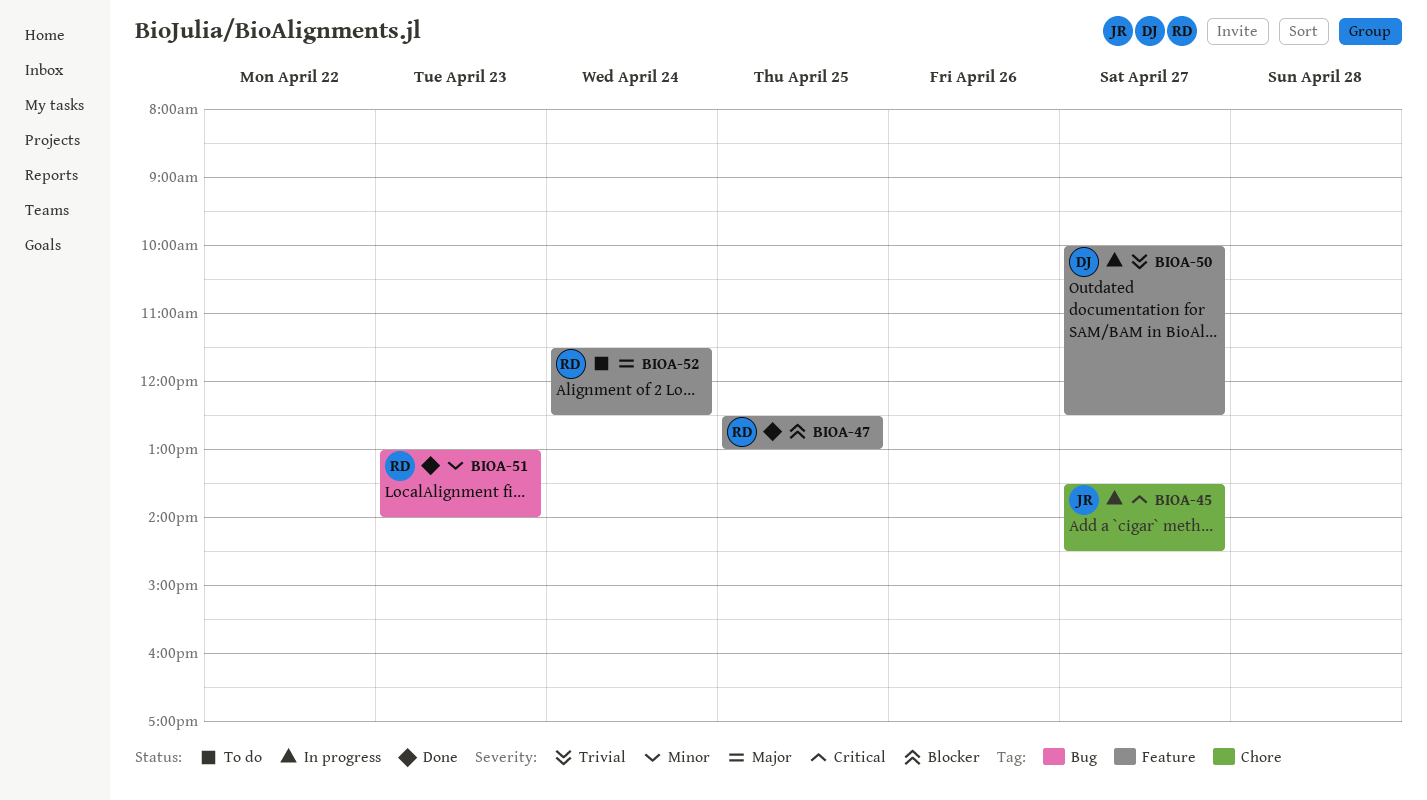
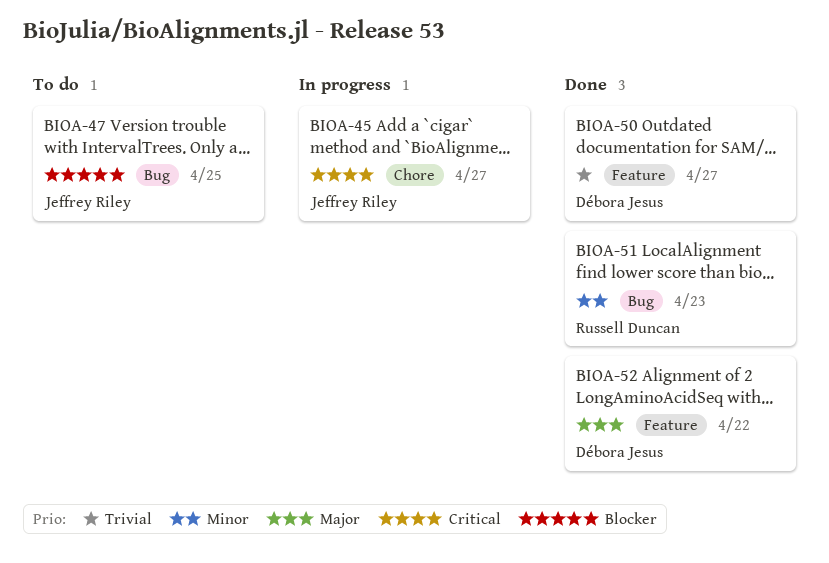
BIOA-47, status: Done -> To do
BIOA-47, owner: Russell Duncan -> Jeffrey Riley
BIOA-47, label: Feature -> Bug
BIOA-50, status: In progress -> Done
BIOA-52, status: To do -> Done
BIOA-52, owner: Russell Duncan -> Débora Jesus
BIOA-52, day: Apr 24 -> Apr 22

